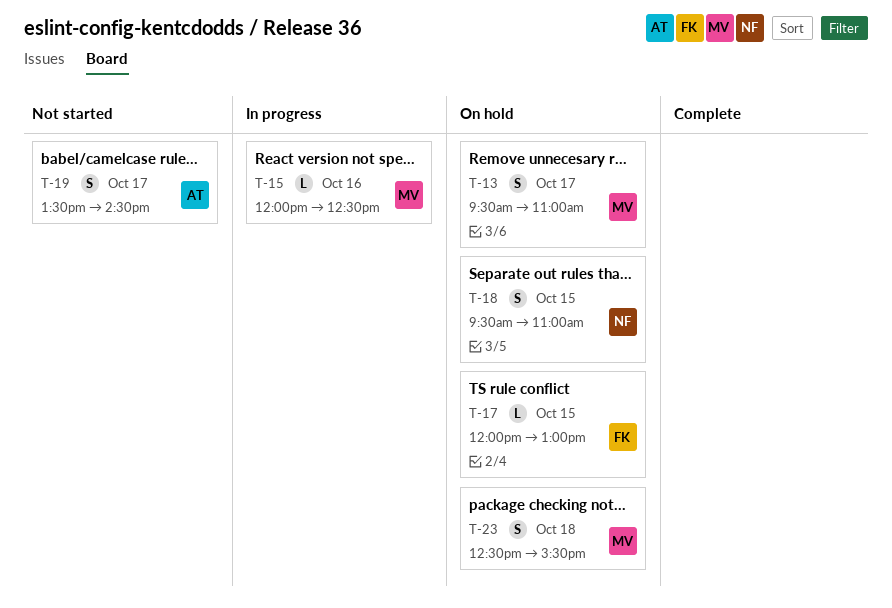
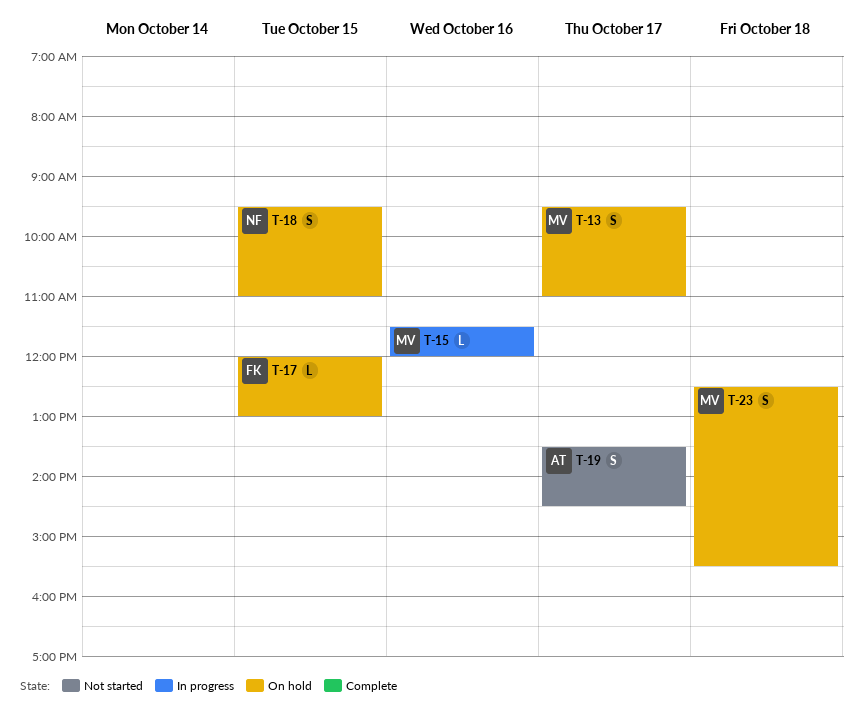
T-15, begins: 12:00 -> 11:30
T-15, ends: 12:30 -> 12:00

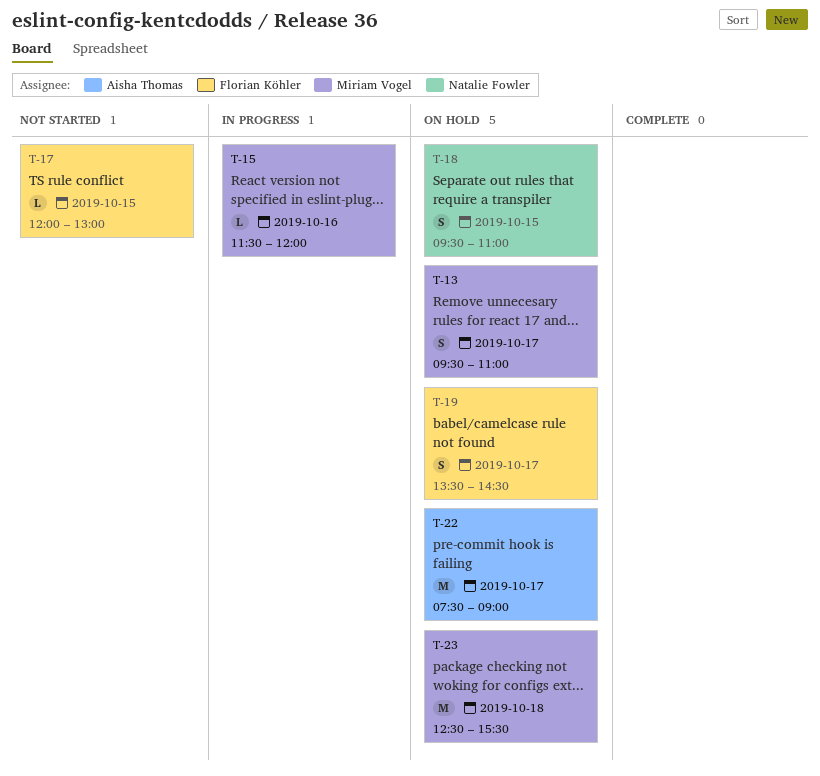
T-17, status: On hold -> Not started
T-19, status: Not started -> On hold
T-19, owner: Aisha Thomas -> Florian Köhler
T-22: none -> present
T-23, estimate: S -> M

